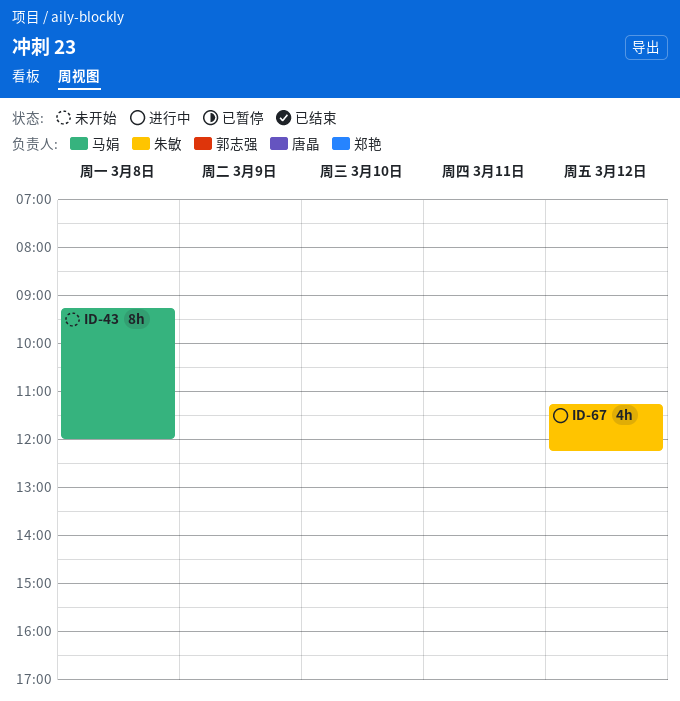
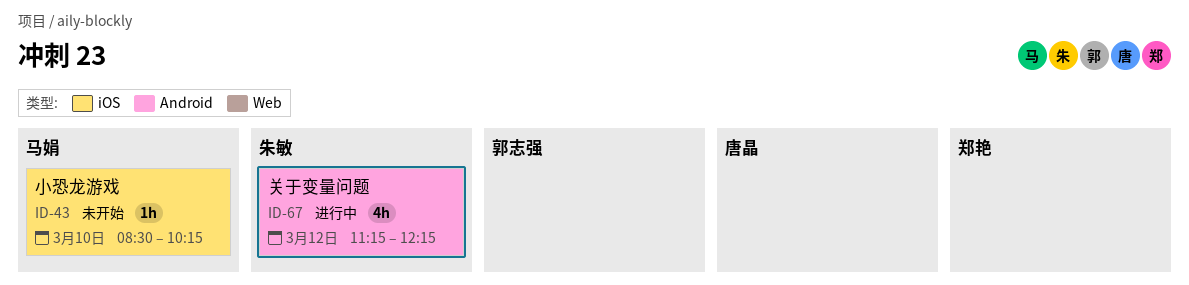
ID-43, estimate: 8h -> 1h
ID-43, day: Mar 8 -> Mar 10
ID-43, begins: 09:15 -> 08:30
ID-43, ends: 12:00 -> 10:15

